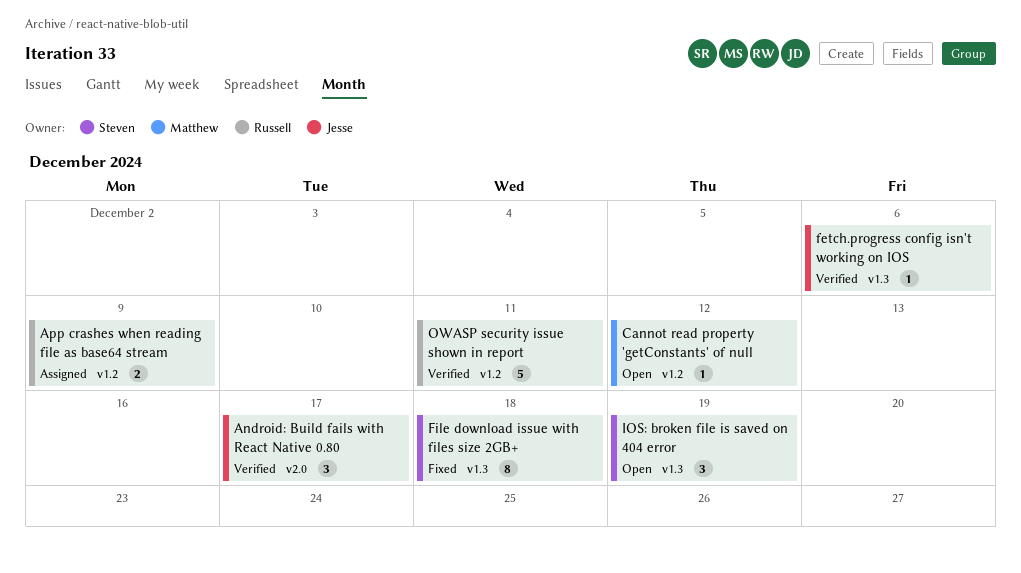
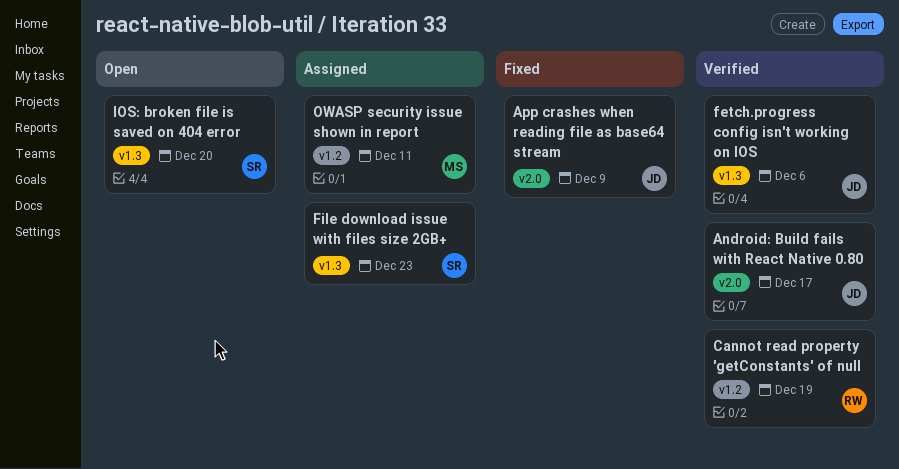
App crashes when reading file as base64 stream, status: Assigned -> Fixed
App crashes when reading file as base64 stream, owner: Russell -> Jesse
App crashes when reading file as base64 stream, label: v1.2 -> v2.0
Cannot read property 'getConstants' of null, status: Open -> Verified
Cannot read property 'getConstants' of null, owner: Matthew -> Russell
Cannot read property 'getConstants' of null, due: Dec 12 -> Dec 19
File download issue with files size 2GB+, status: Fixed -> Assigned
File download issue with files size 2GB+, due: Dec 18 -> Dec 23
IOS: broken file is saved on 404 error, due: Dec 19 -> Dec 20
OWASP security issue shown in report, status: Verified -> Assigned
OWASP security issue shown in report, owner: Russell -> Matthew

